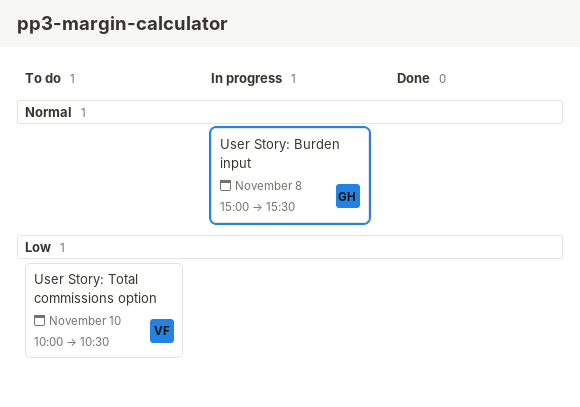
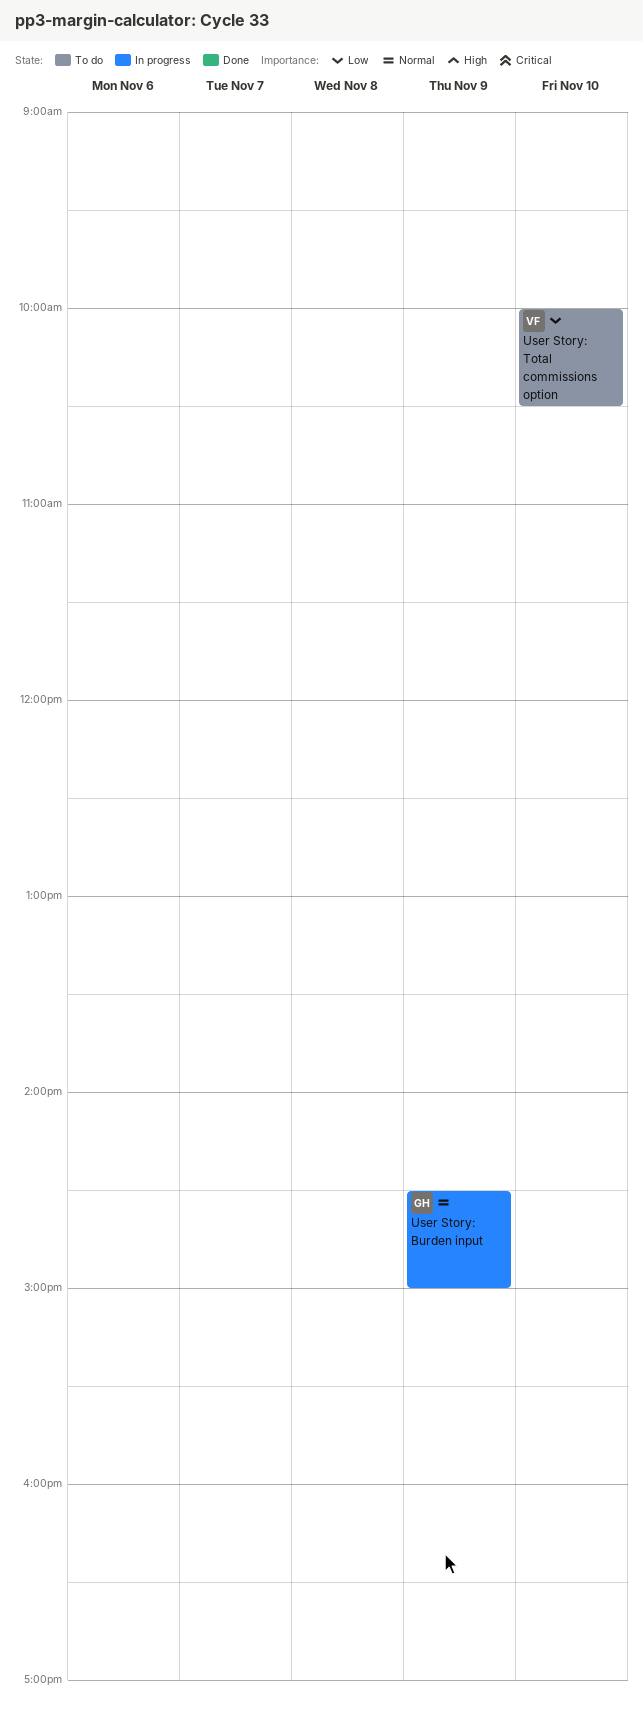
User Story: Burden input, day: Nov 8 -> Nov 9
User Story: Burden input, begins: 15:00 -> 14:30
User Story: Burden input, ends: 15:30 -> 15:00

